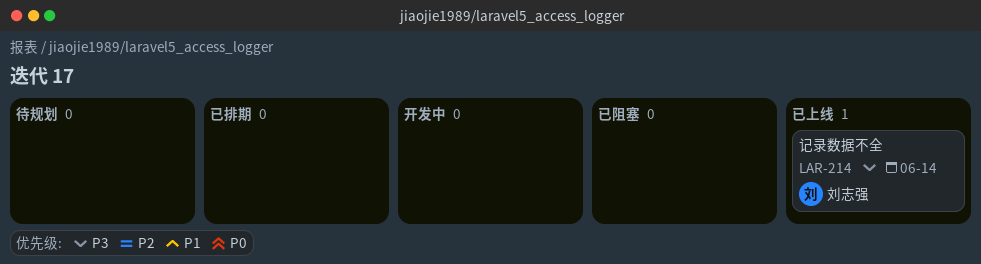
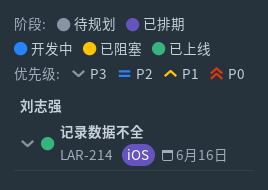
LAR-214, due: Jun 14 -> Jun 16

